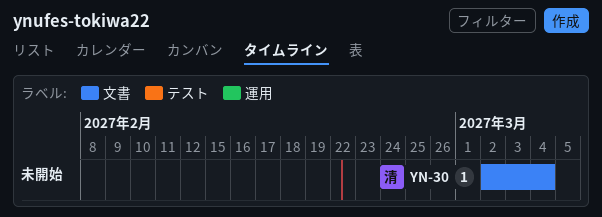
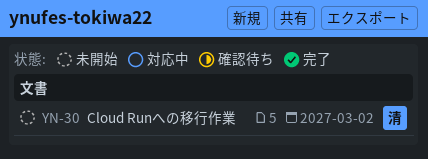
YN-30, due: Mar 4 -> Mar 2

